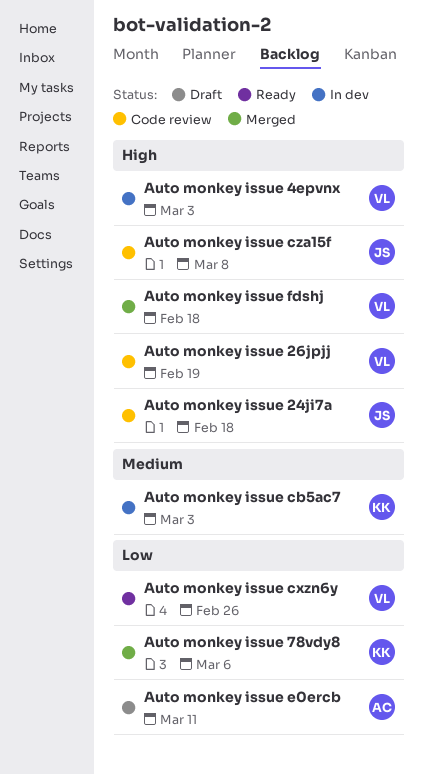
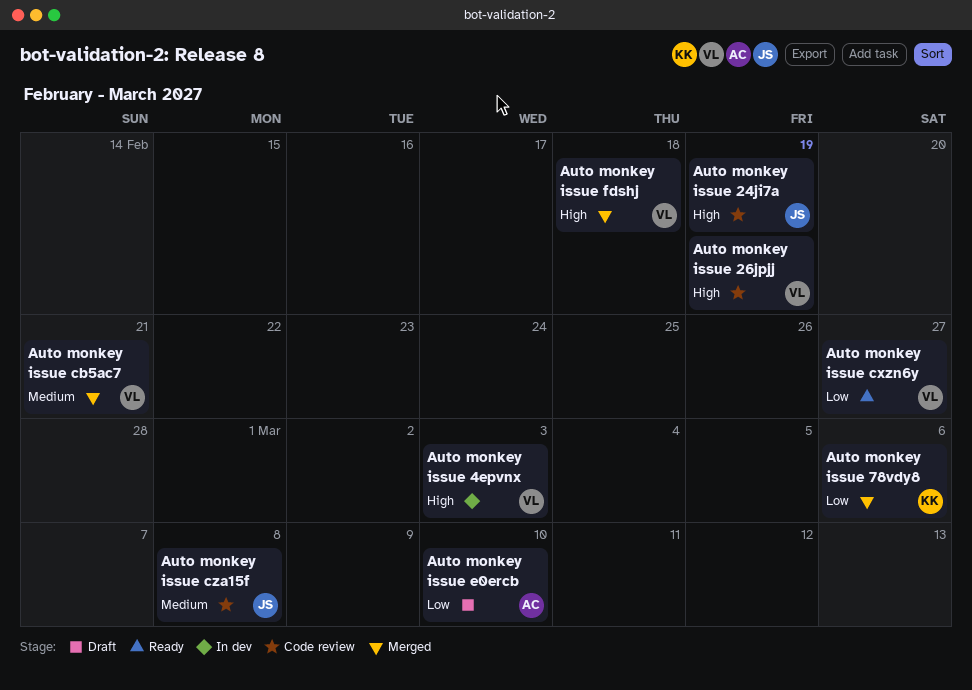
Auto monkey issue 24ji7a, due: Feb 18 -> Feb 19
Auto monkey issue cb5ac7, status: In dev -> Merged
Auto monkey issue cb5ac7, owner: KK -> VL
Auto monkey issue cb5ac7, due: Mar 3 -> Feb 21
Auto monkey issue cxzn6y, due: Feb 26 -> Feb 27
Auto monkey issue cza15f, priority: High -> Medium
Auto monkey issue e0ercb, due: Mar 11 -> Mar 10

